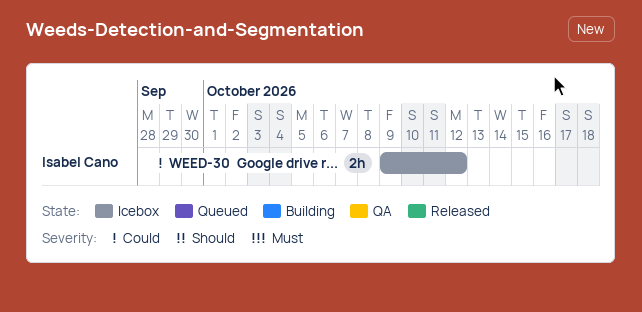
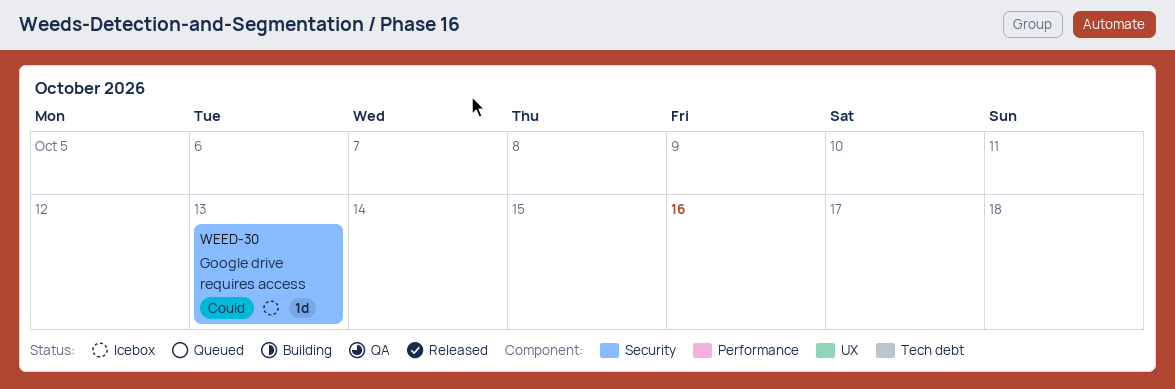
WEED-30, estimate: 2h -> 1d
WEED-30, due: Oct 12 -> Oct 13

